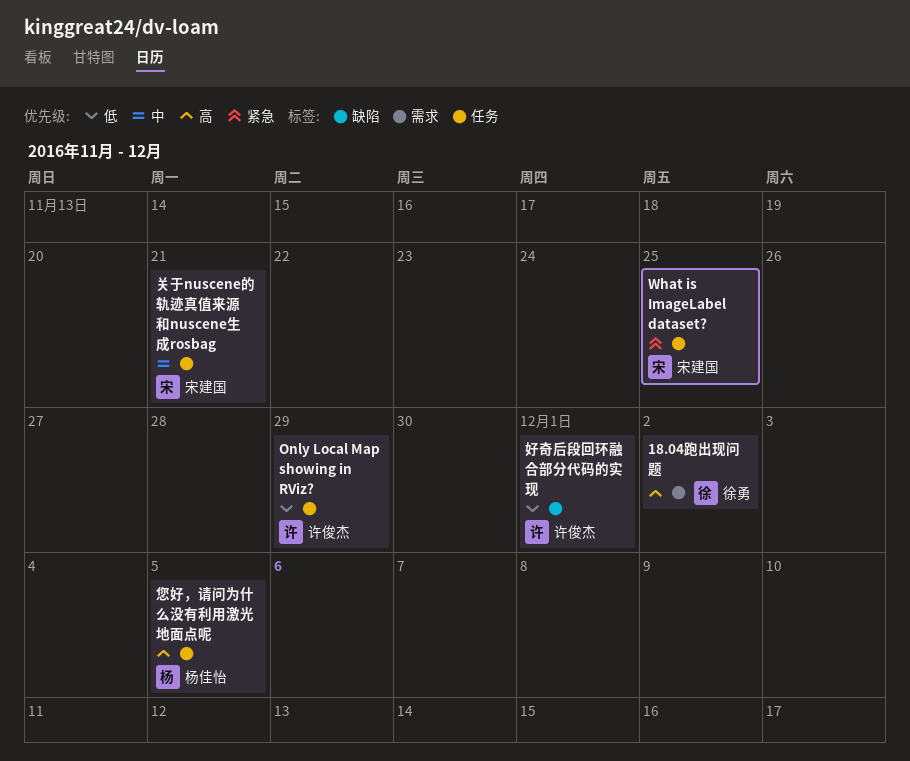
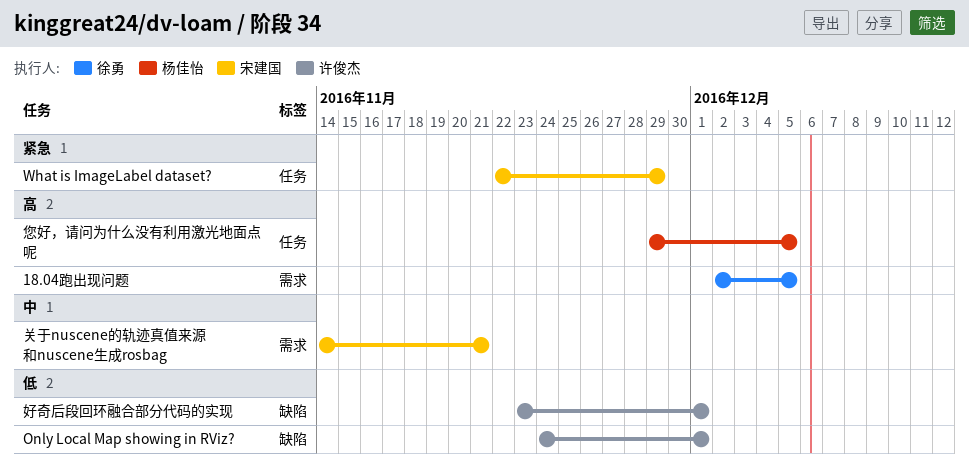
18.04跑出现问题, due: Dec 2 -> Dec 5
Only Local Map showing in RViz?, label: 任务 -> 缺陷
Only Local Map showing in RViz?, due: Nov 29 -> Dec 1
What is ImageLabel dataset?, due: Nov 25 -> Nov 29
关于nuscene的轨迹真值来源和nuscene生成rosbag, label: 任务 -> 需求

